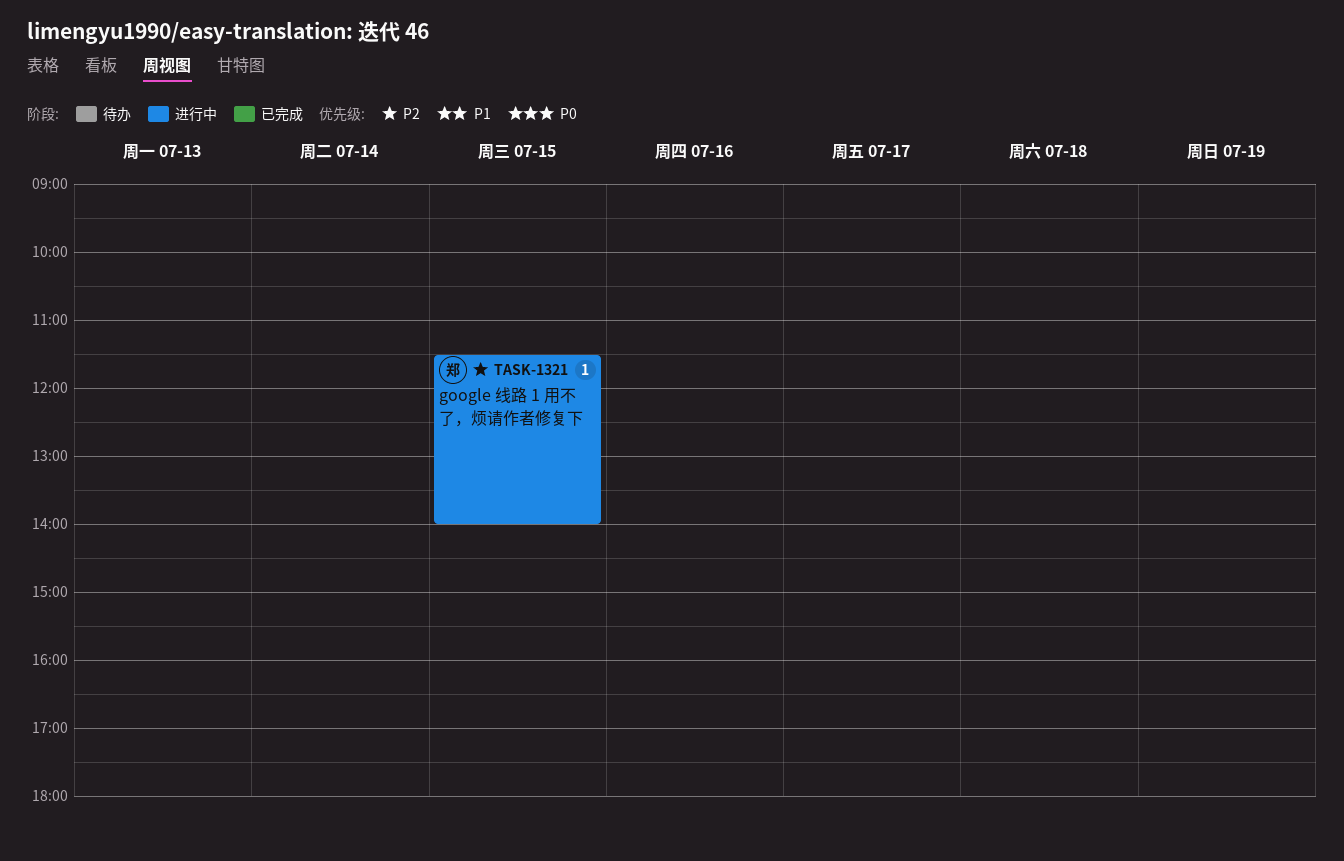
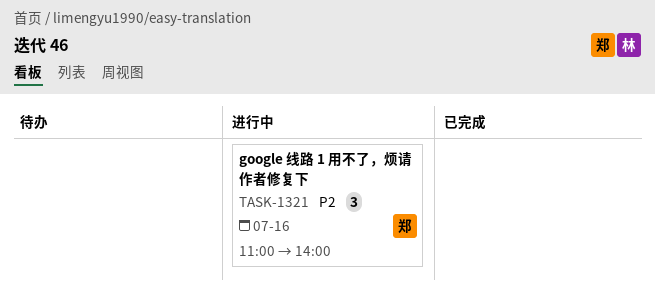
TASK-1321, estimate: 1 -> 3
TASK-1321, day: Jul 15 -> Jul 16
TASK-1321, begins: 11:30 -> 11:00

